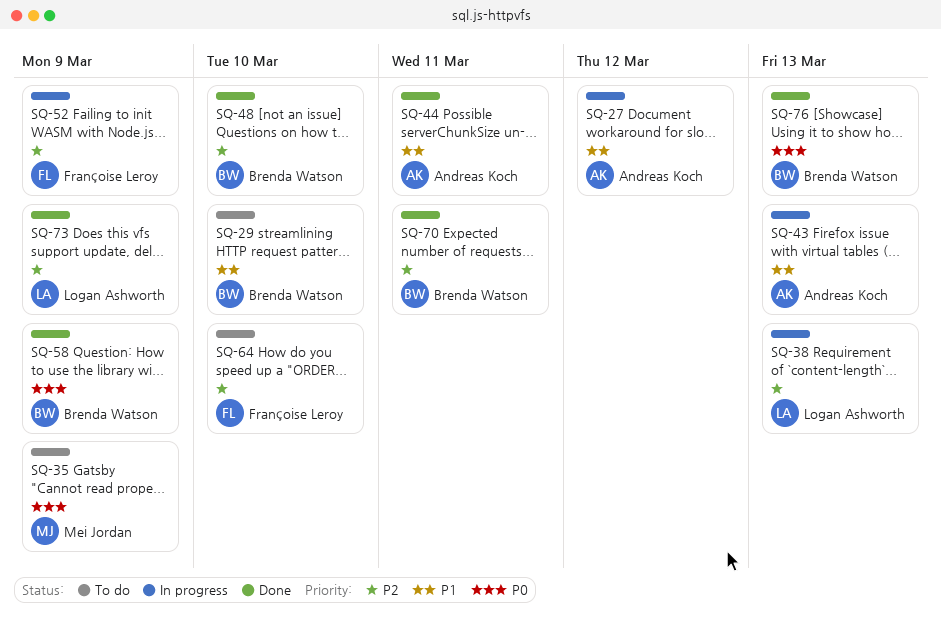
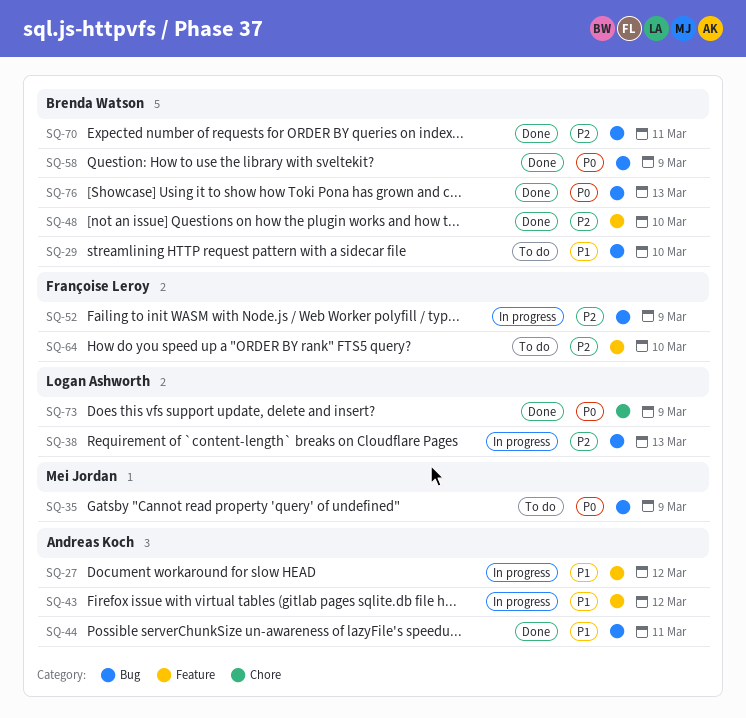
SQ-43, due: Mar 13 -> Mar 12
SQ-73, priority: P2 -> P0

